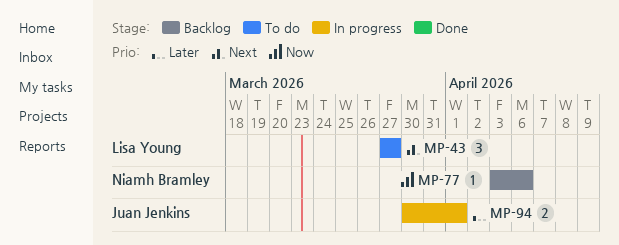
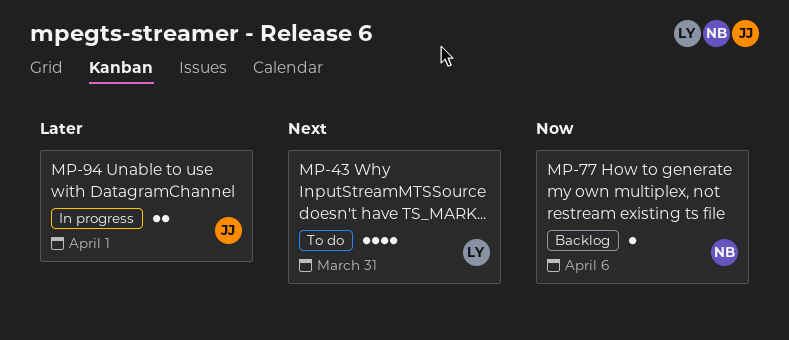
MP-43, estimate: 3 -> 4
MP-43, due: Mar 27 -> Mar 31

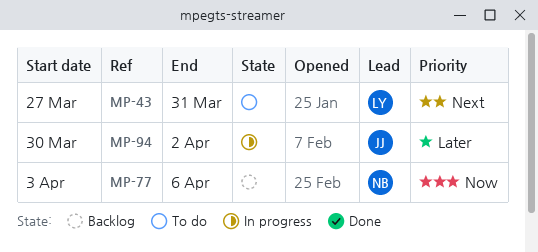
MP-94, due: Apr 1 -> Apr 2

